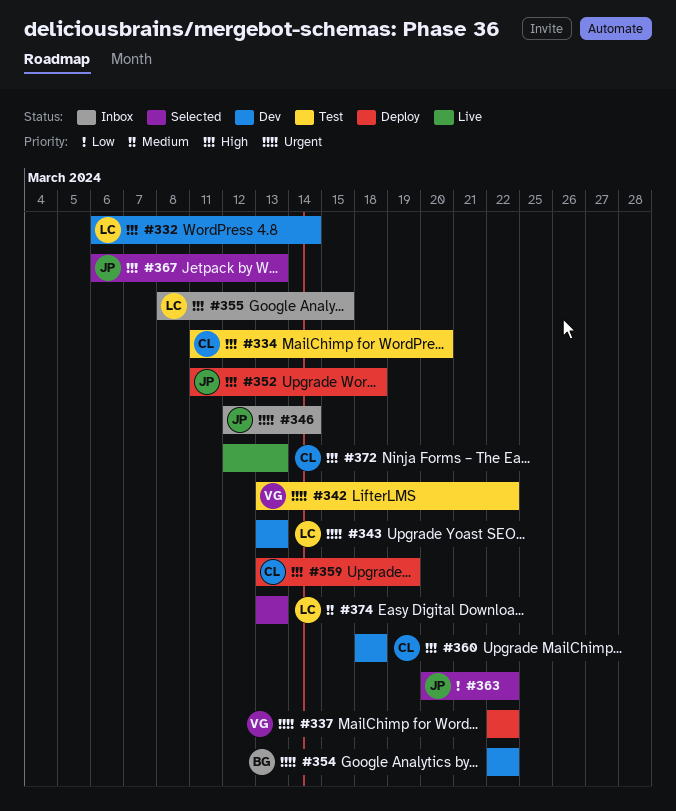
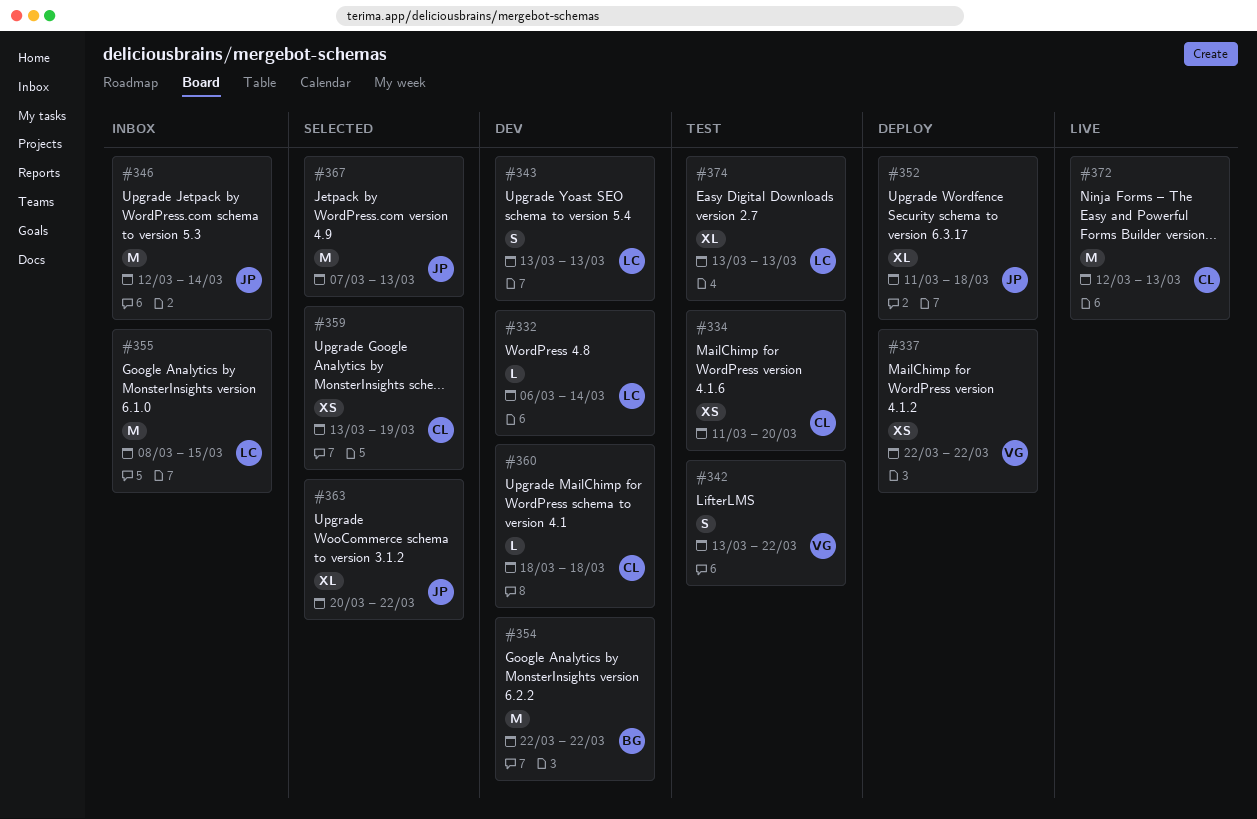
#359, status: Deploy -> Selected
#367, start: Mar 6 -> Mar 7
#374, status: Selected -> Test

